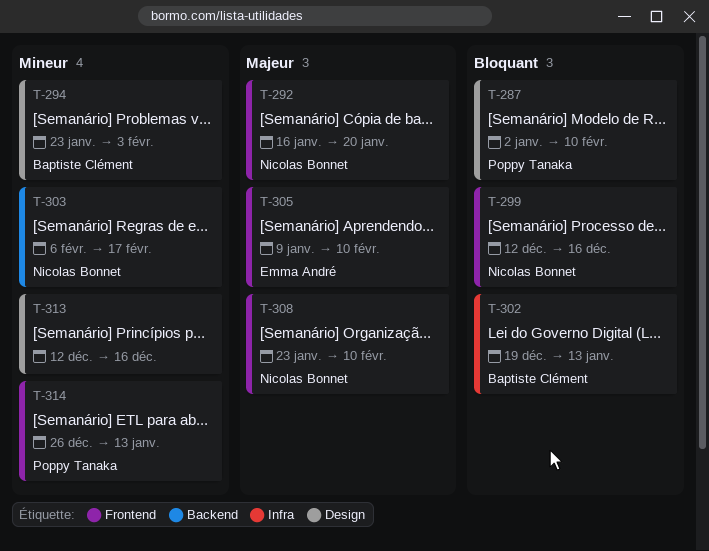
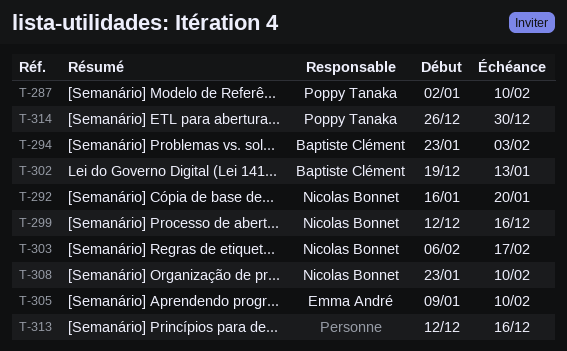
T-314, due: Jan 13 -> Dec 30

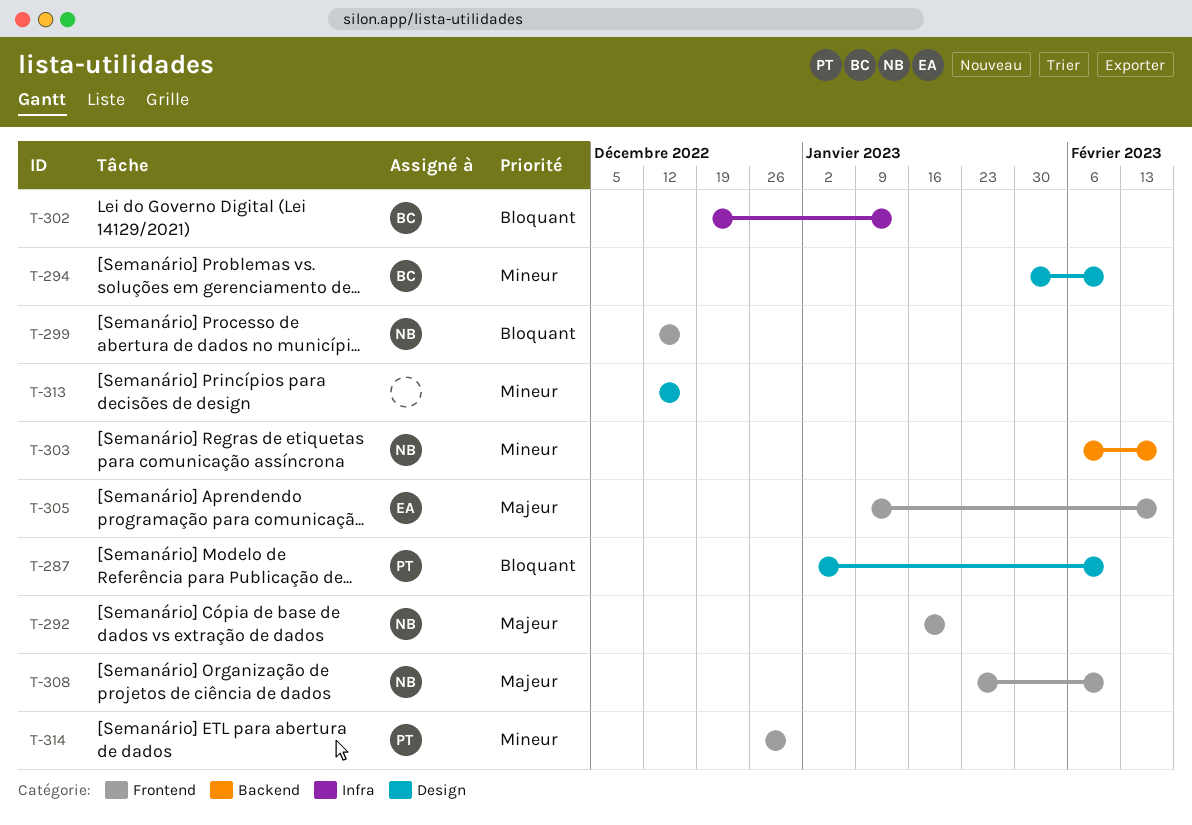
T-294, start: Jan 23 -> Jan 30
T-294, due: Feb 3 -> Feb 10
T-305, due: Feb 10 -> Feb 17

